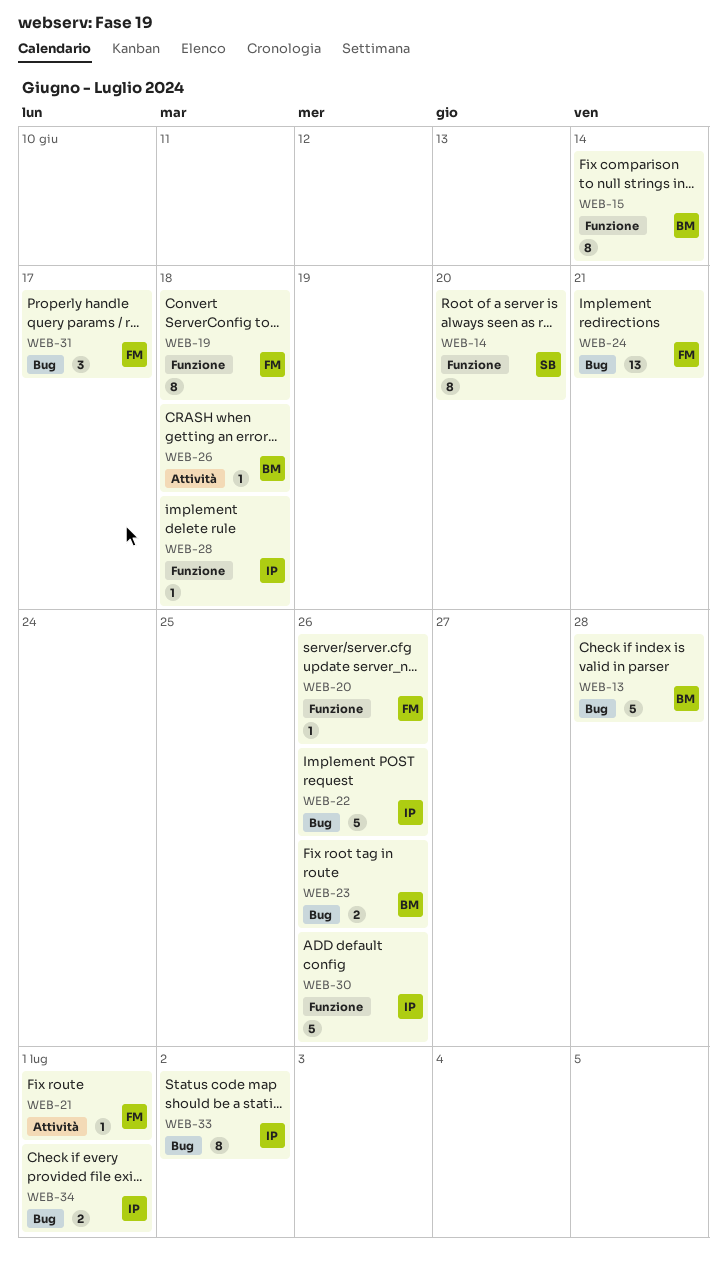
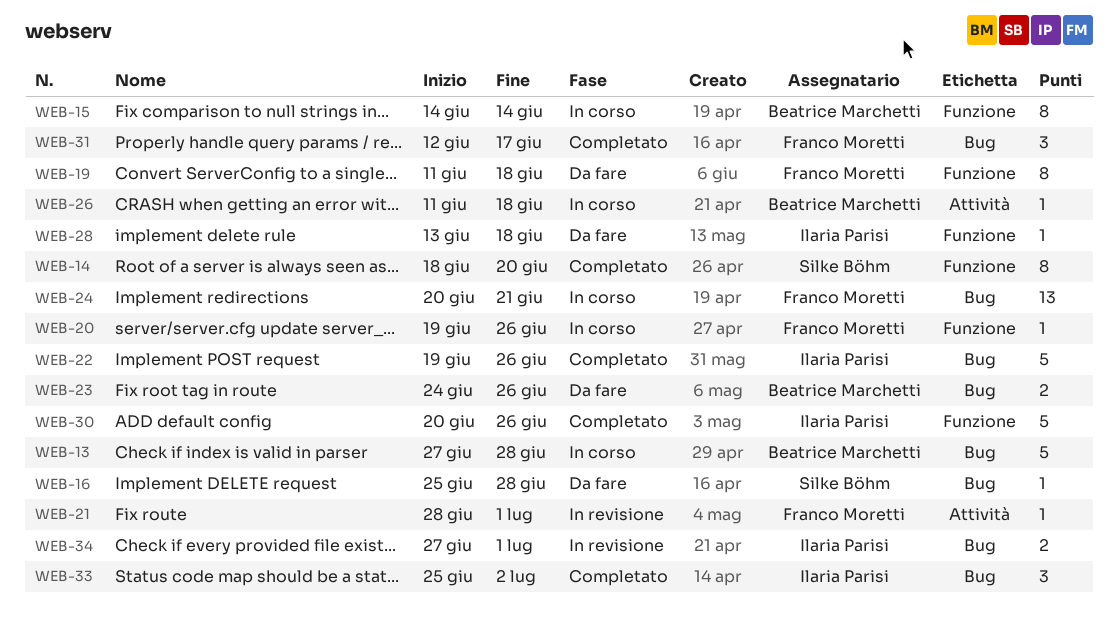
WEB-16: none -> present
WEB-33, estimate: 8 -> 3

